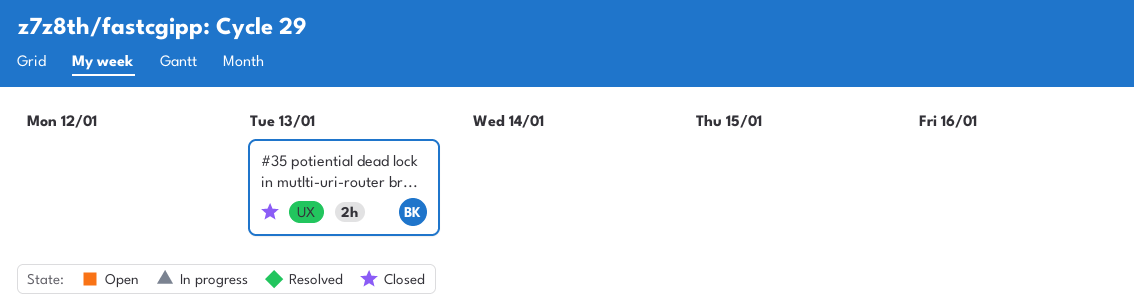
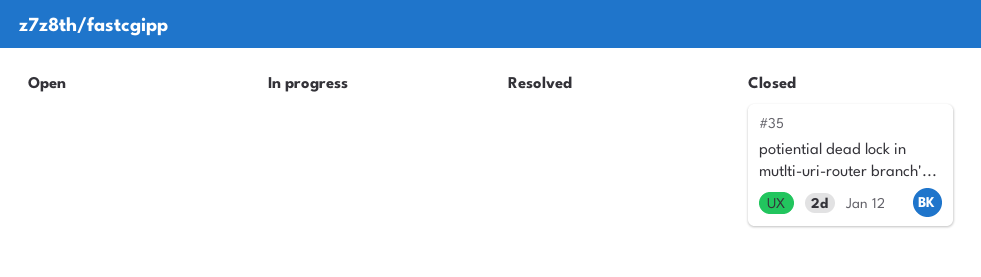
#35, estimate: 2h -> 2d
#35, due: Jan 13 -> Jan 12

